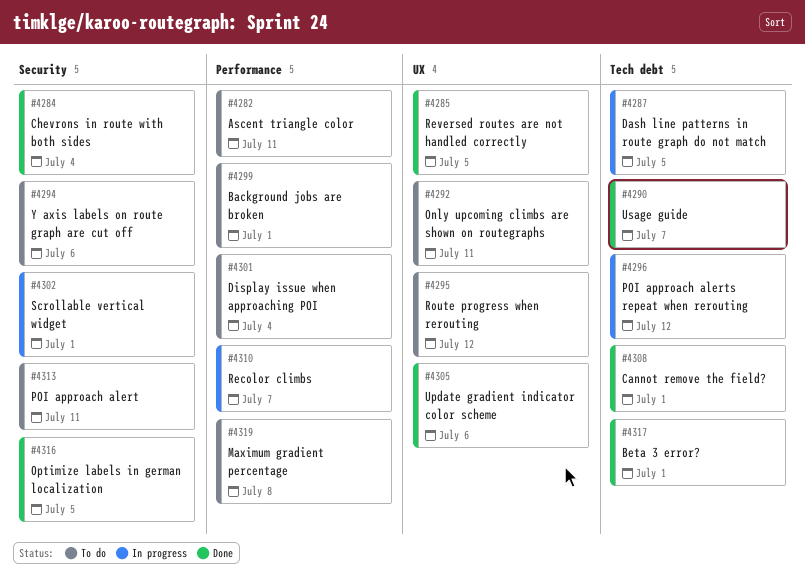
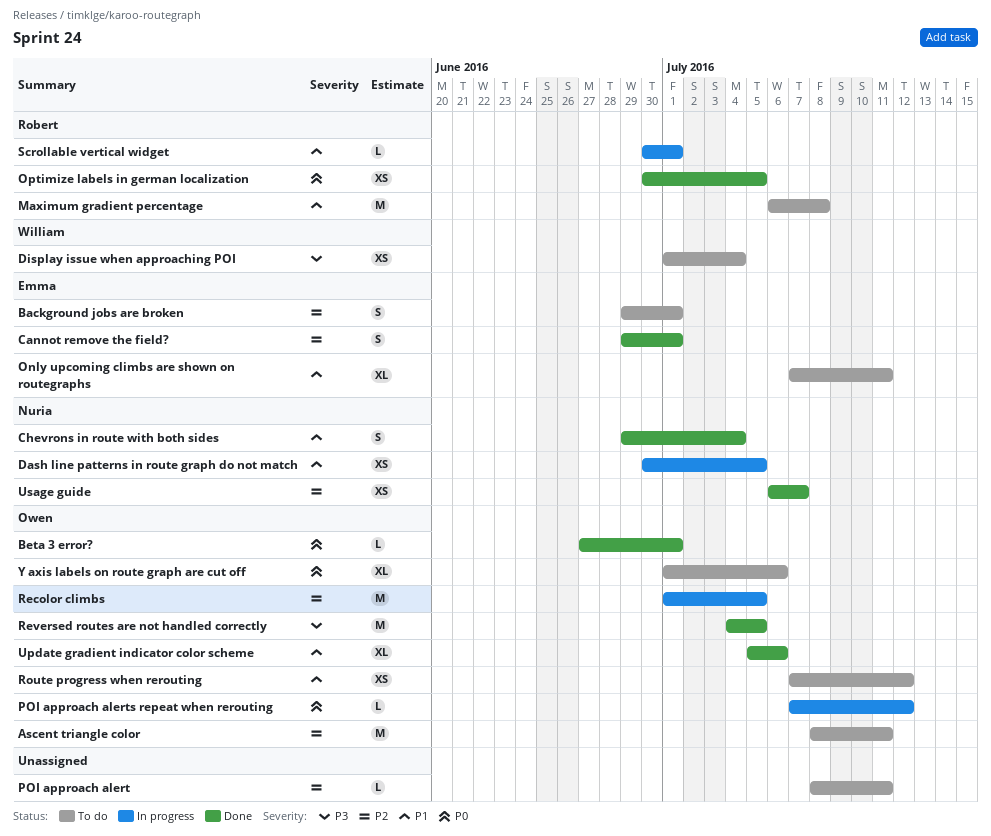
Recolor climbs, due: Jul 7 -> Jul 5

